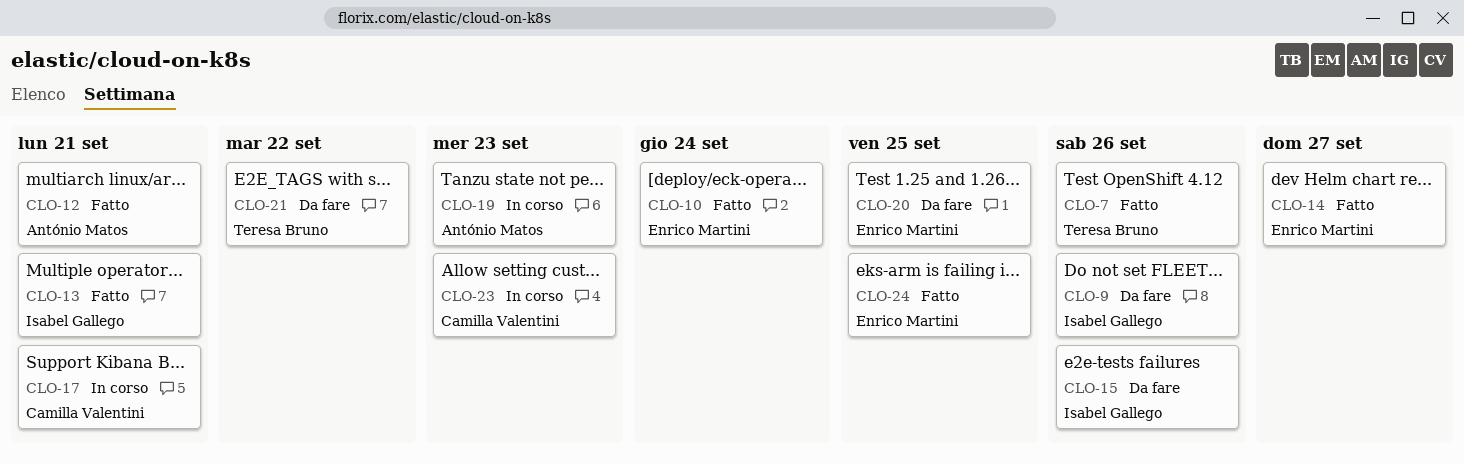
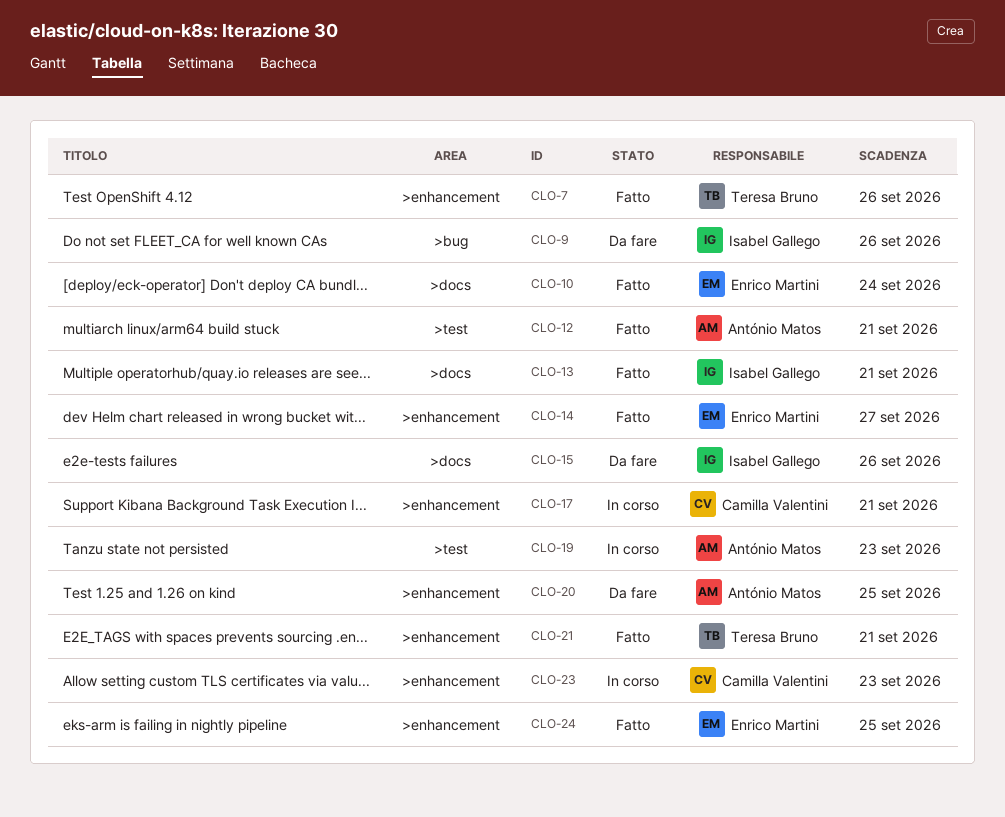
CLO-20, owner: Enrico Martini -> António Matos
CLO-21, status: Da fare -> Fatto
CLO-21, due: Sep 22 -> Sep 21

